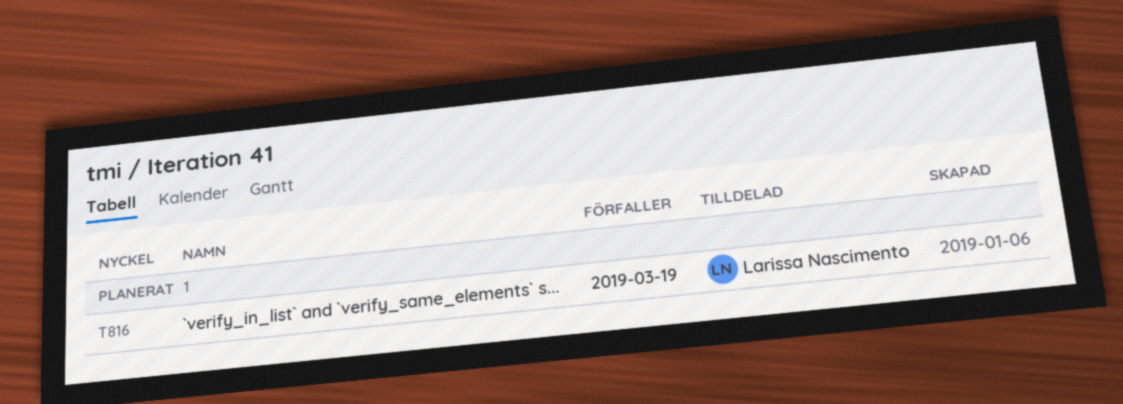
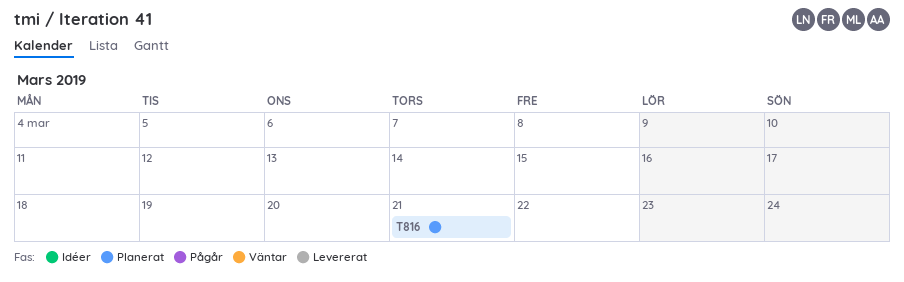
T816, due: Mar 19 -> Mar 21

